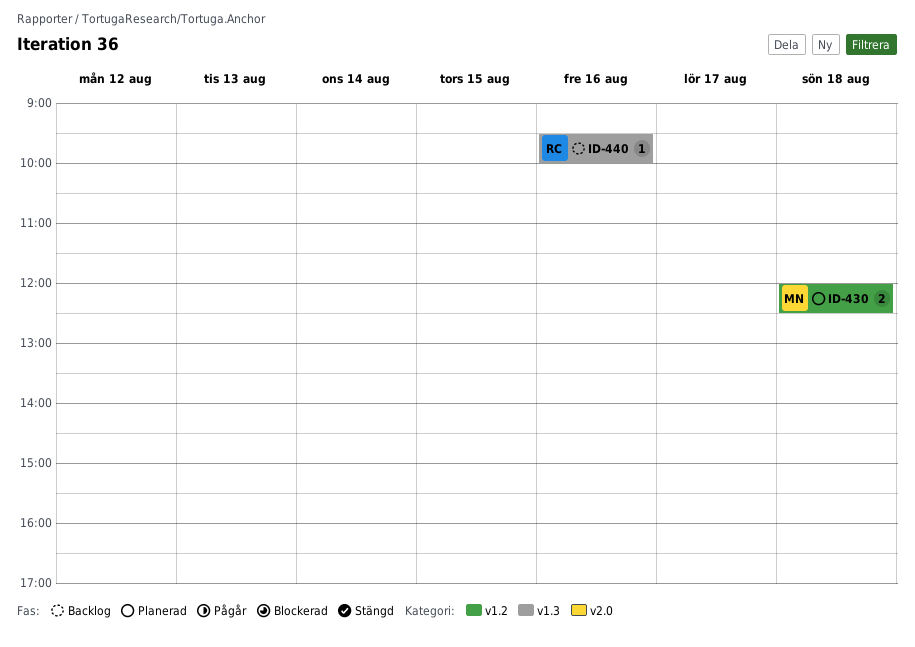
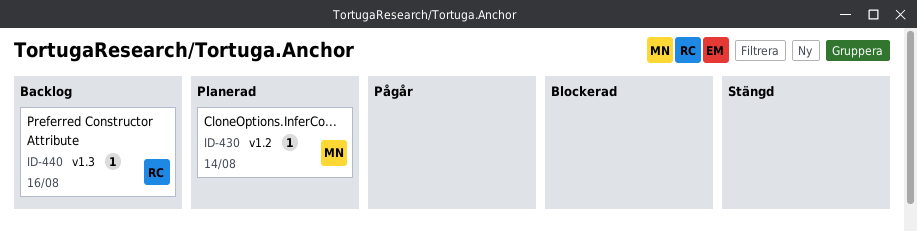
ID-430, estimate: 2 -> 1
ID-430, day: Aug 18 -> Aug 14

